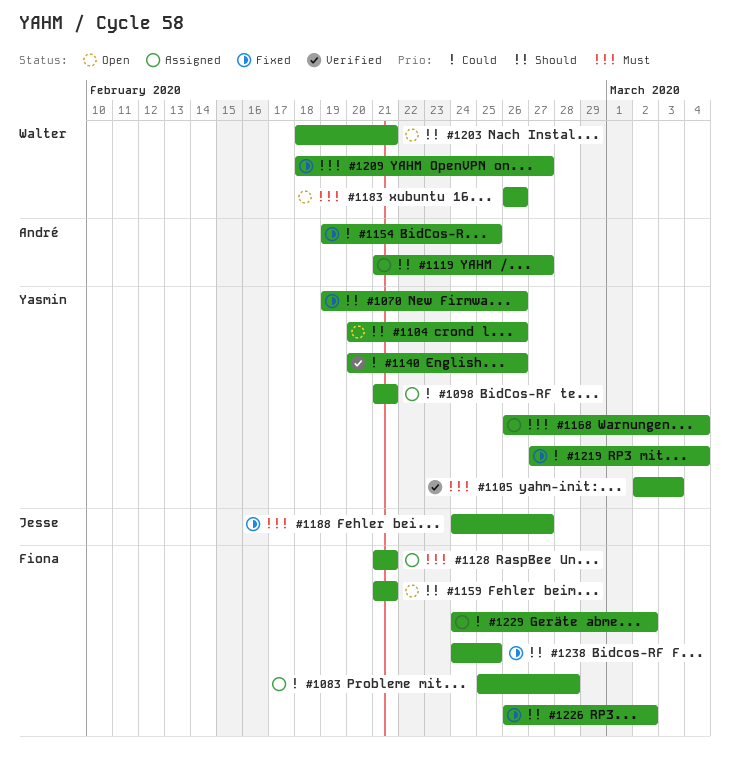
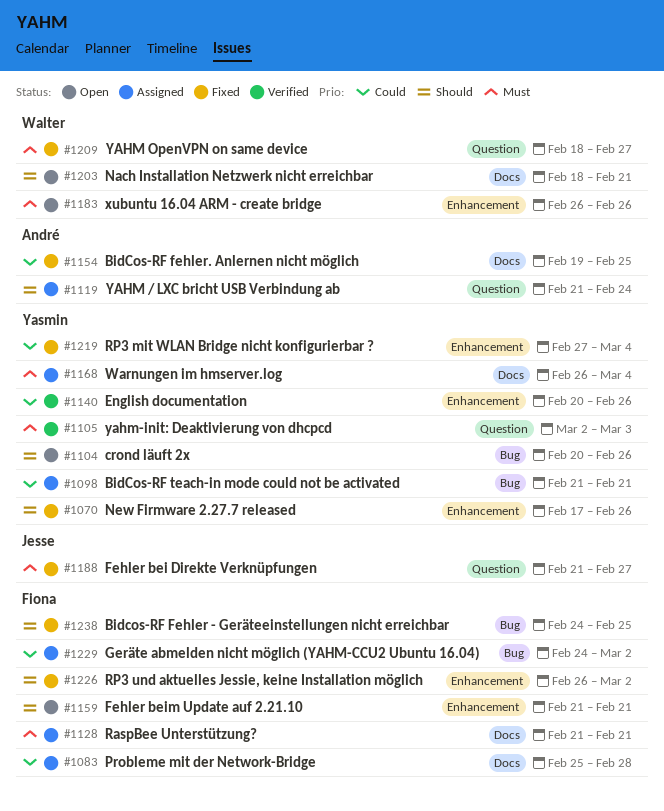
#1070, start: Feb 19 -> Feb 17
#1119, due: Feb 27 -> Feb 24
#1188, start: Feb 24 -> Feb 21

